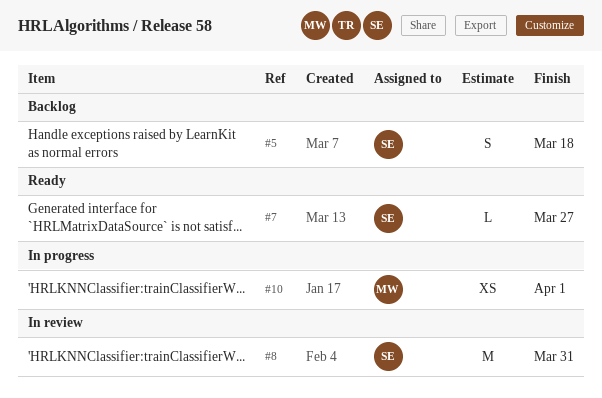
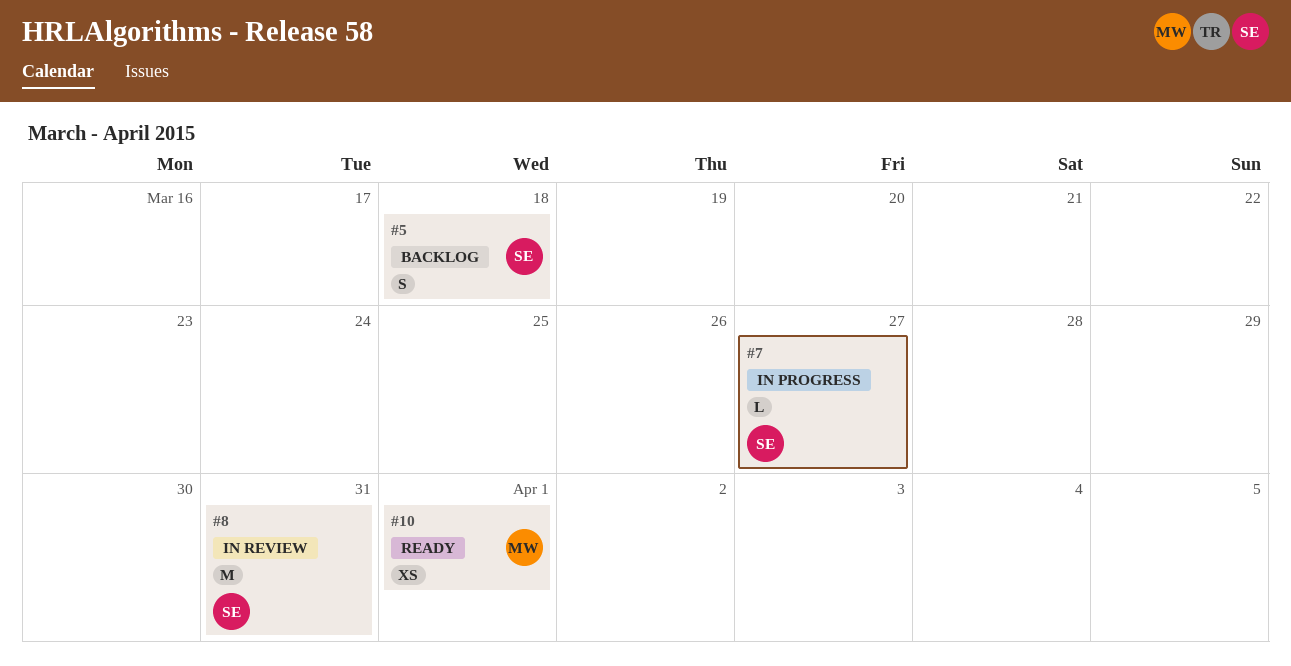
#7, status: Ready -> In progress
#10, status: In progress -> Ready

